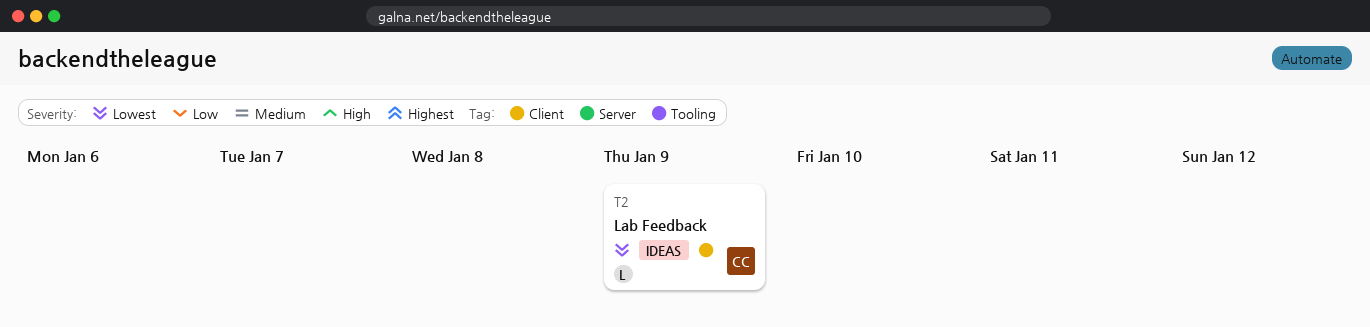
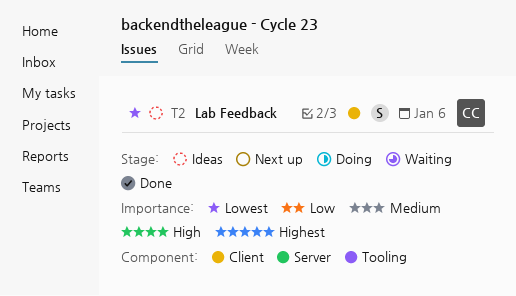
T2, estimate: L -> S
T2, due: Jan 9 -> Jan 6

